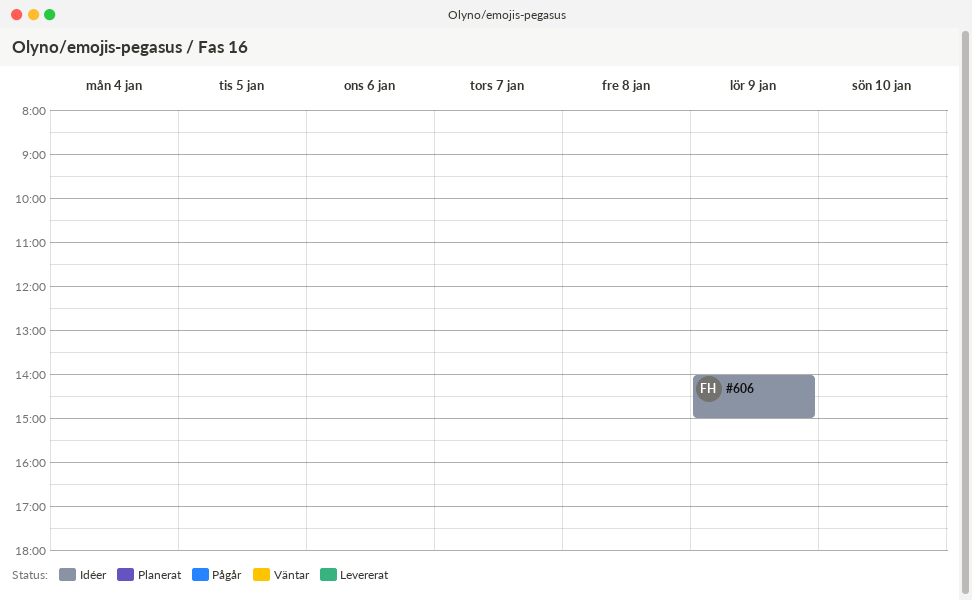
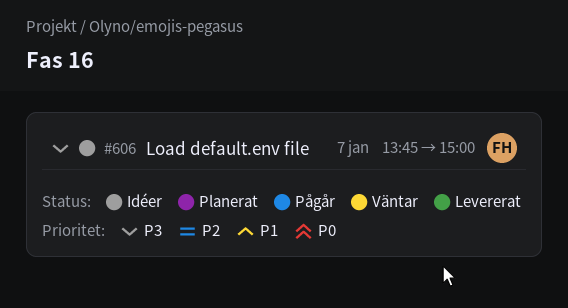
#606, day: Jan 9 -> Jan 7
#606, begins: 14:00 -> 13:45

